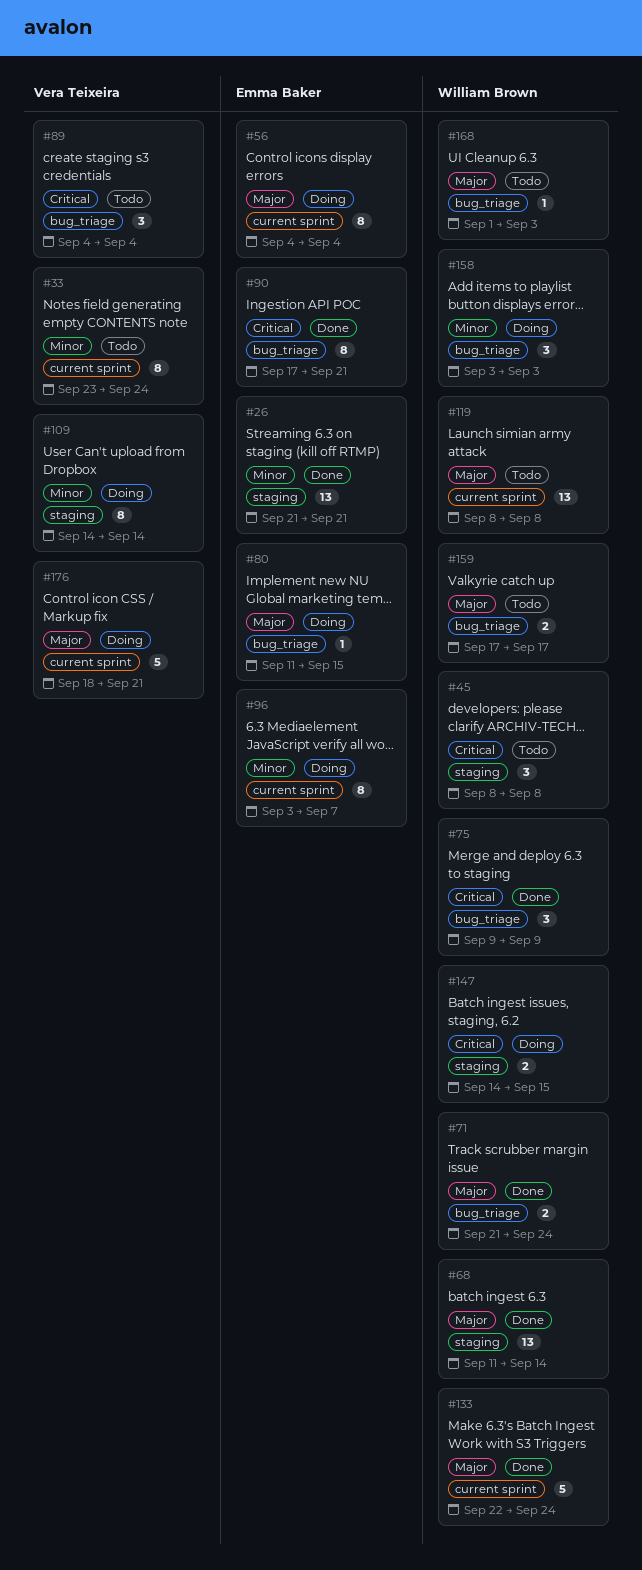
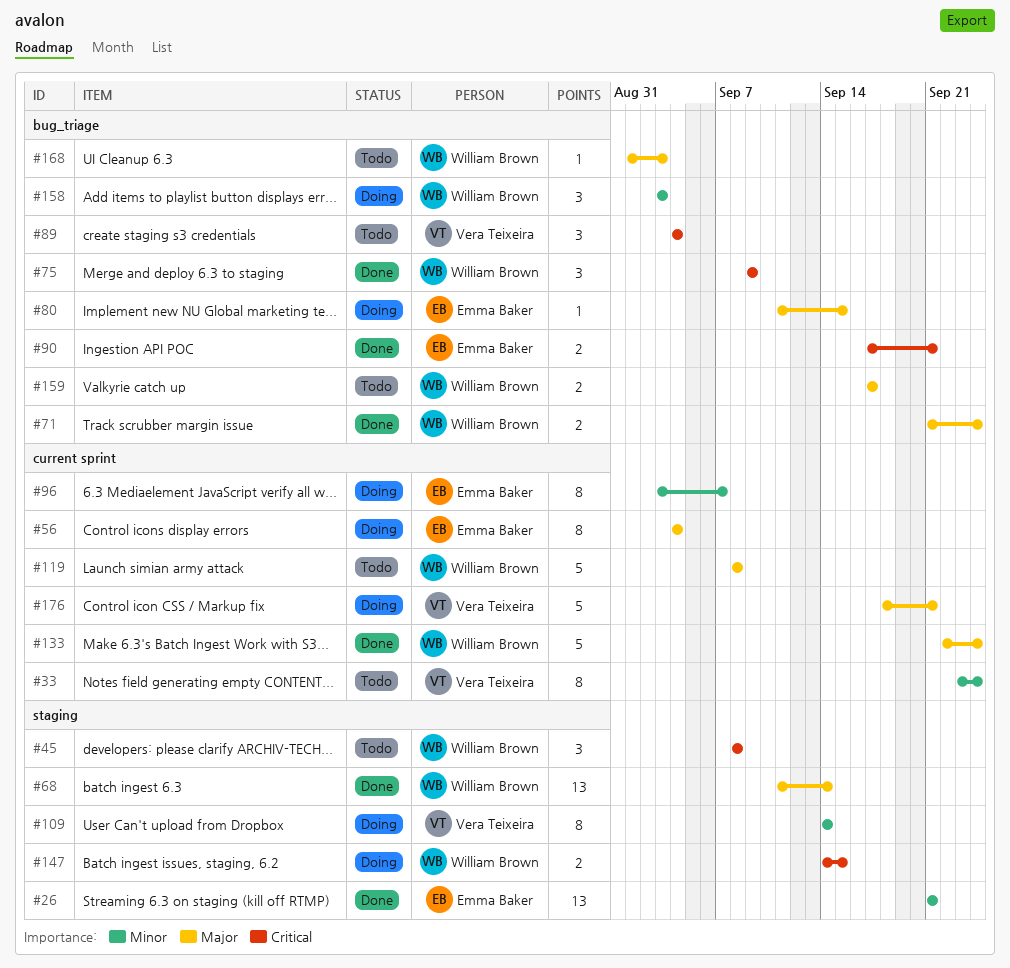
#90, estimate: 8 -> 2
#119, estimate: 13 -> 5

